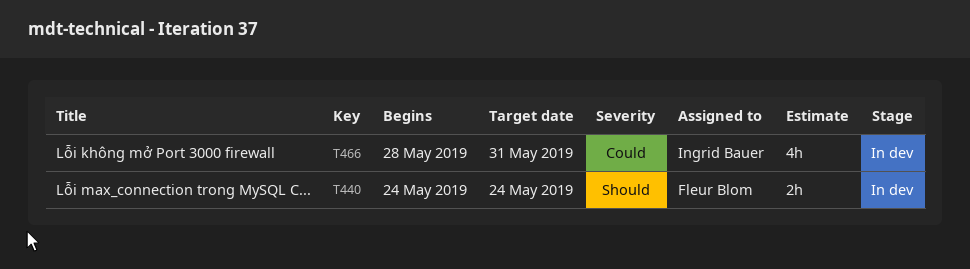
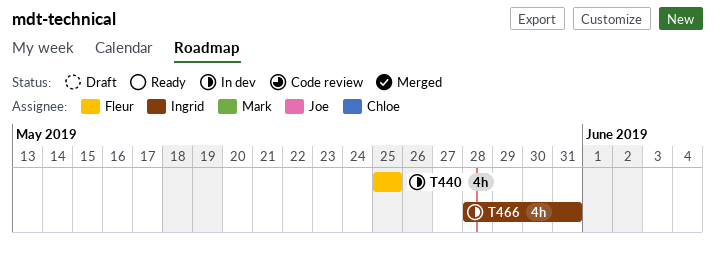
T440, estimate: 2h -> 4h
T440, start: May 24 -> May 25
T440, due: May 24 -> May 25

